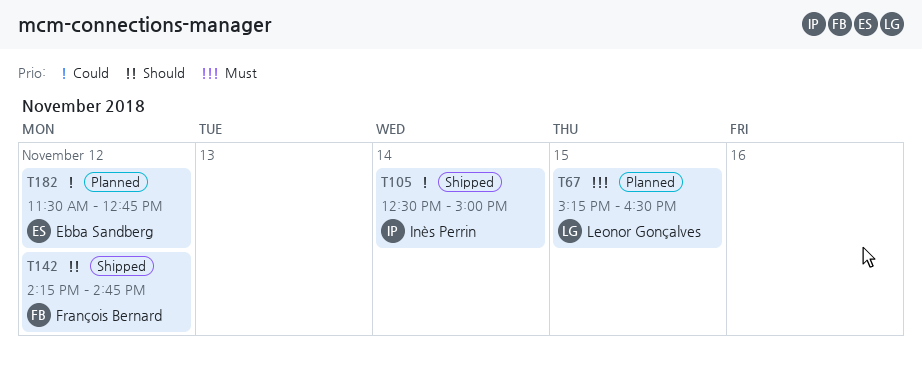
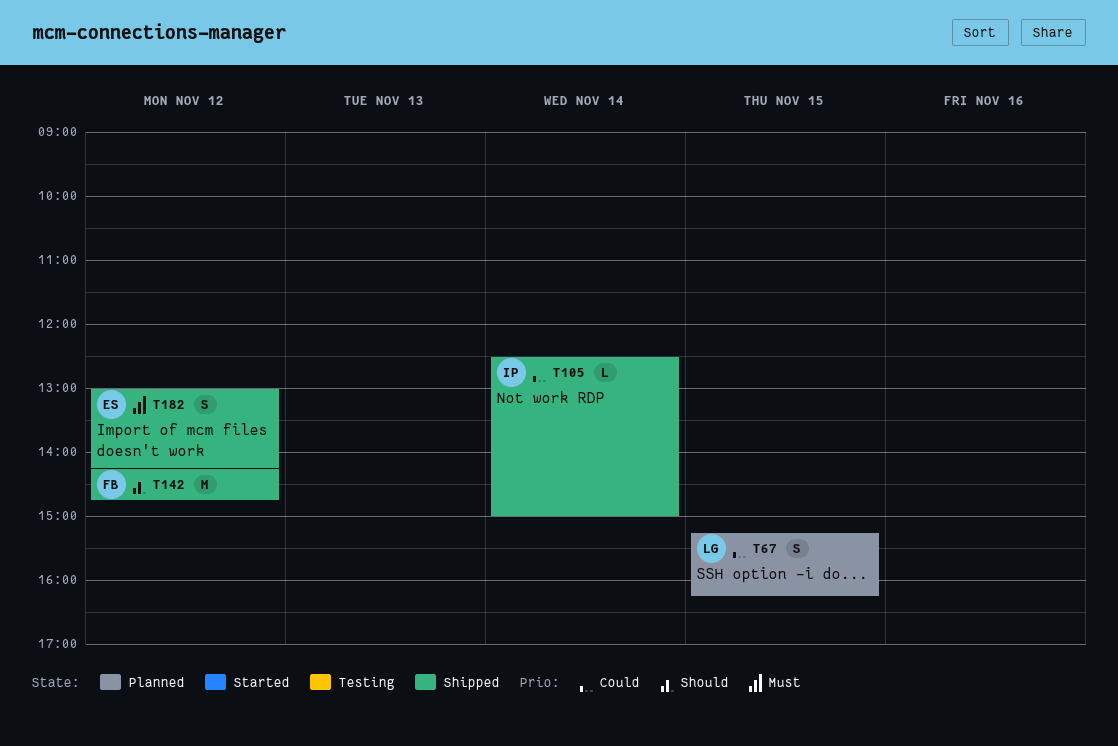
T67, priority: Must -> Could
T67, ends: 16:30 -> 16:15
T182, status: Planned -> Shipped
T182, priority: Could -> Must
T182, begins: 11:30 -> 13:00
T182, ends: 12:45 -> 14:15

